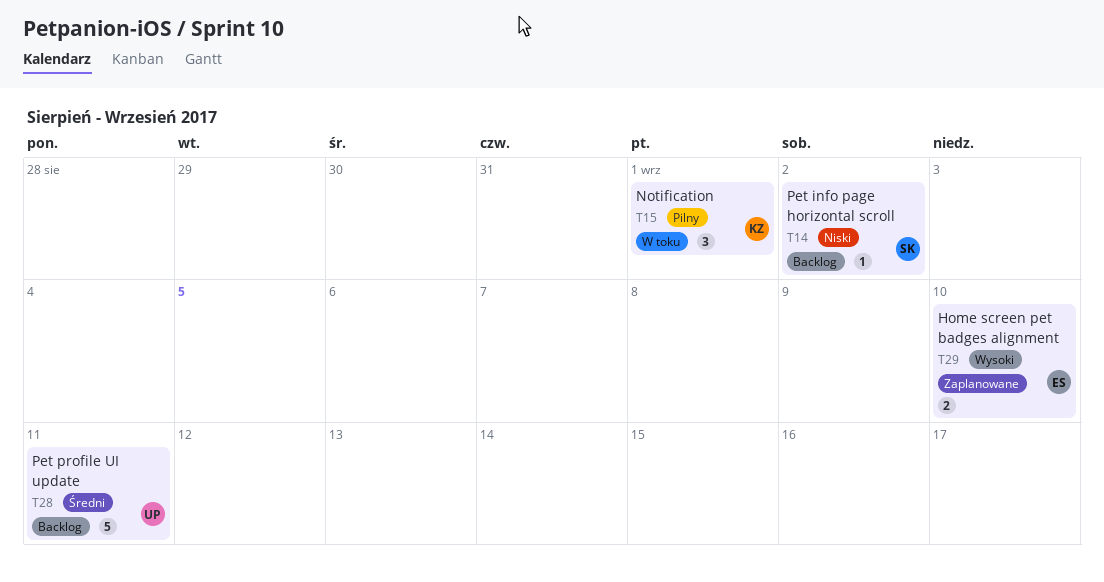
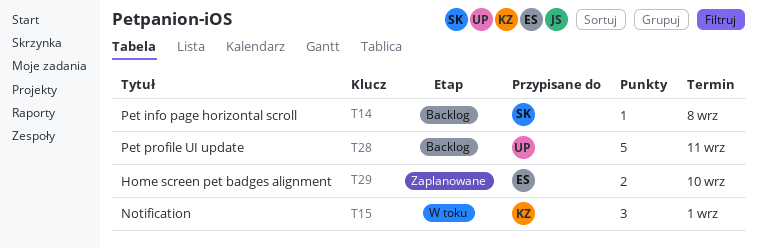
T14, due: Sep 2 -> Sep 8

